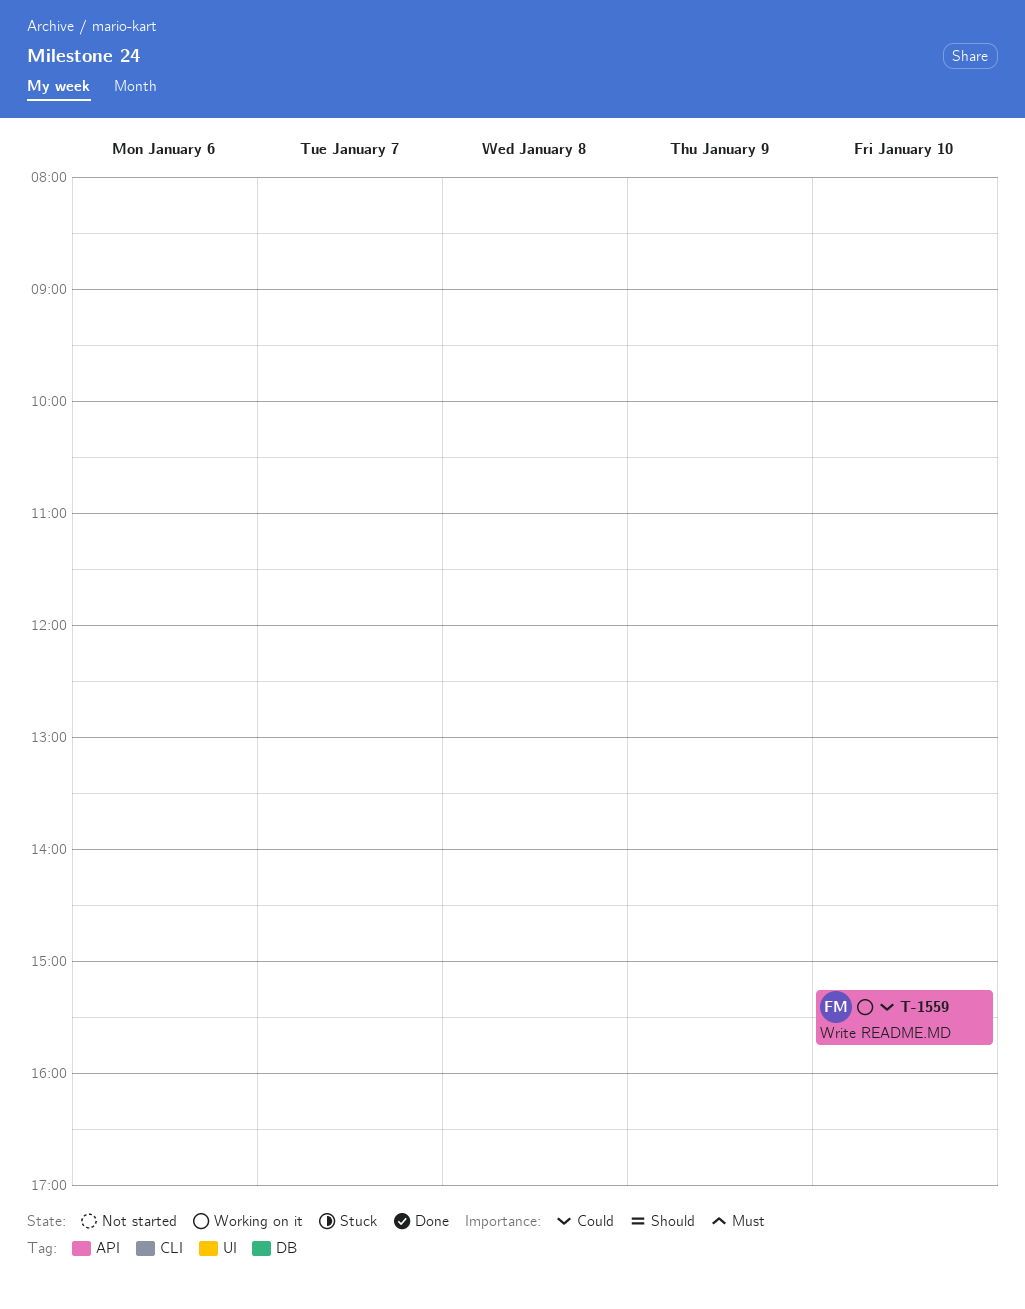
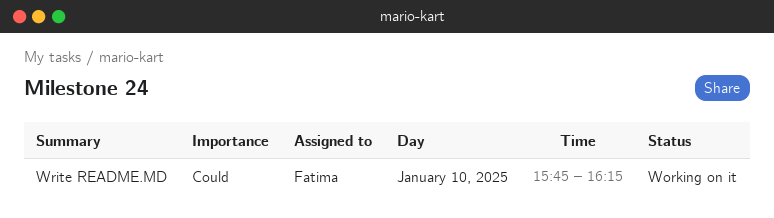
Write README.MD, begins: 15:15 -> 15:45
Write README.MD, ends: 15:45 -> 16:15

